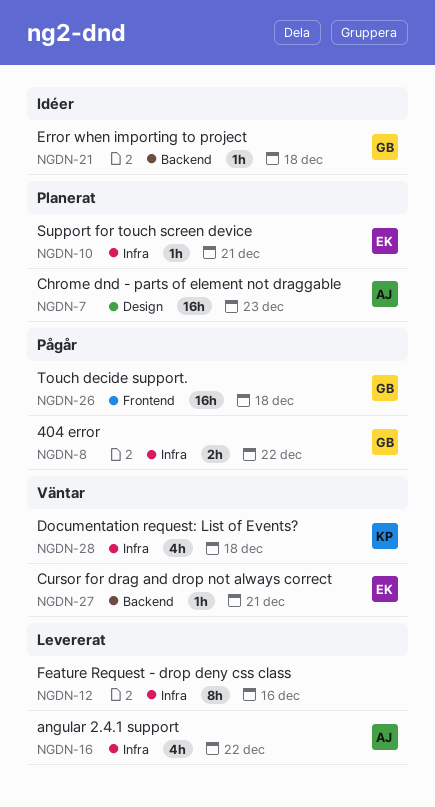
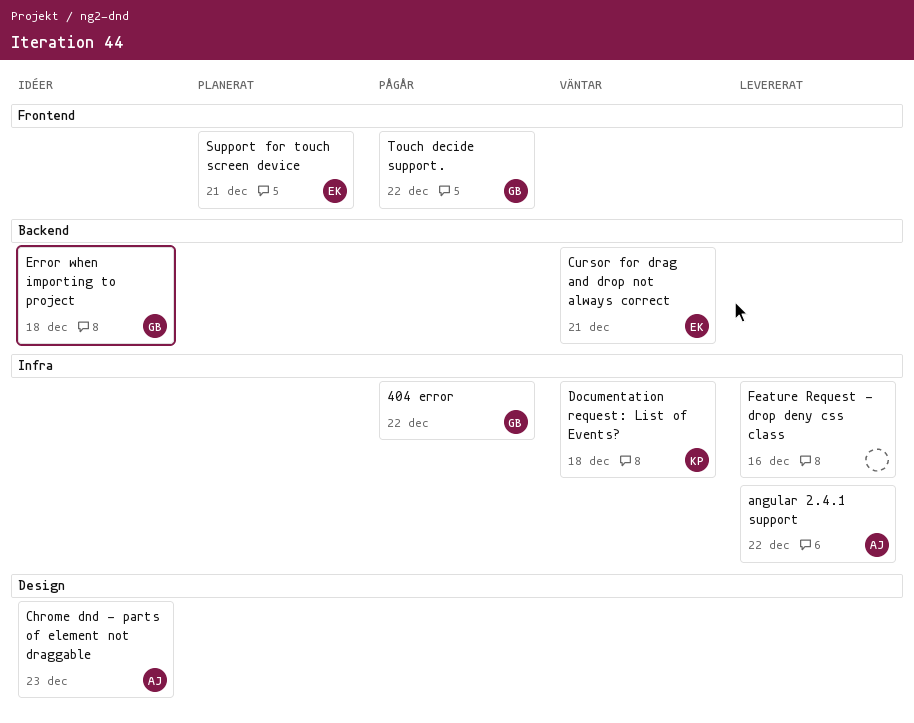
Chrome dnd - parts of element not draggable, status: Planerat -> Idéer
Support for touch screen device, label: Infra -> Frontend
Touch decide support., due: Dec 18 -> Dec 22

